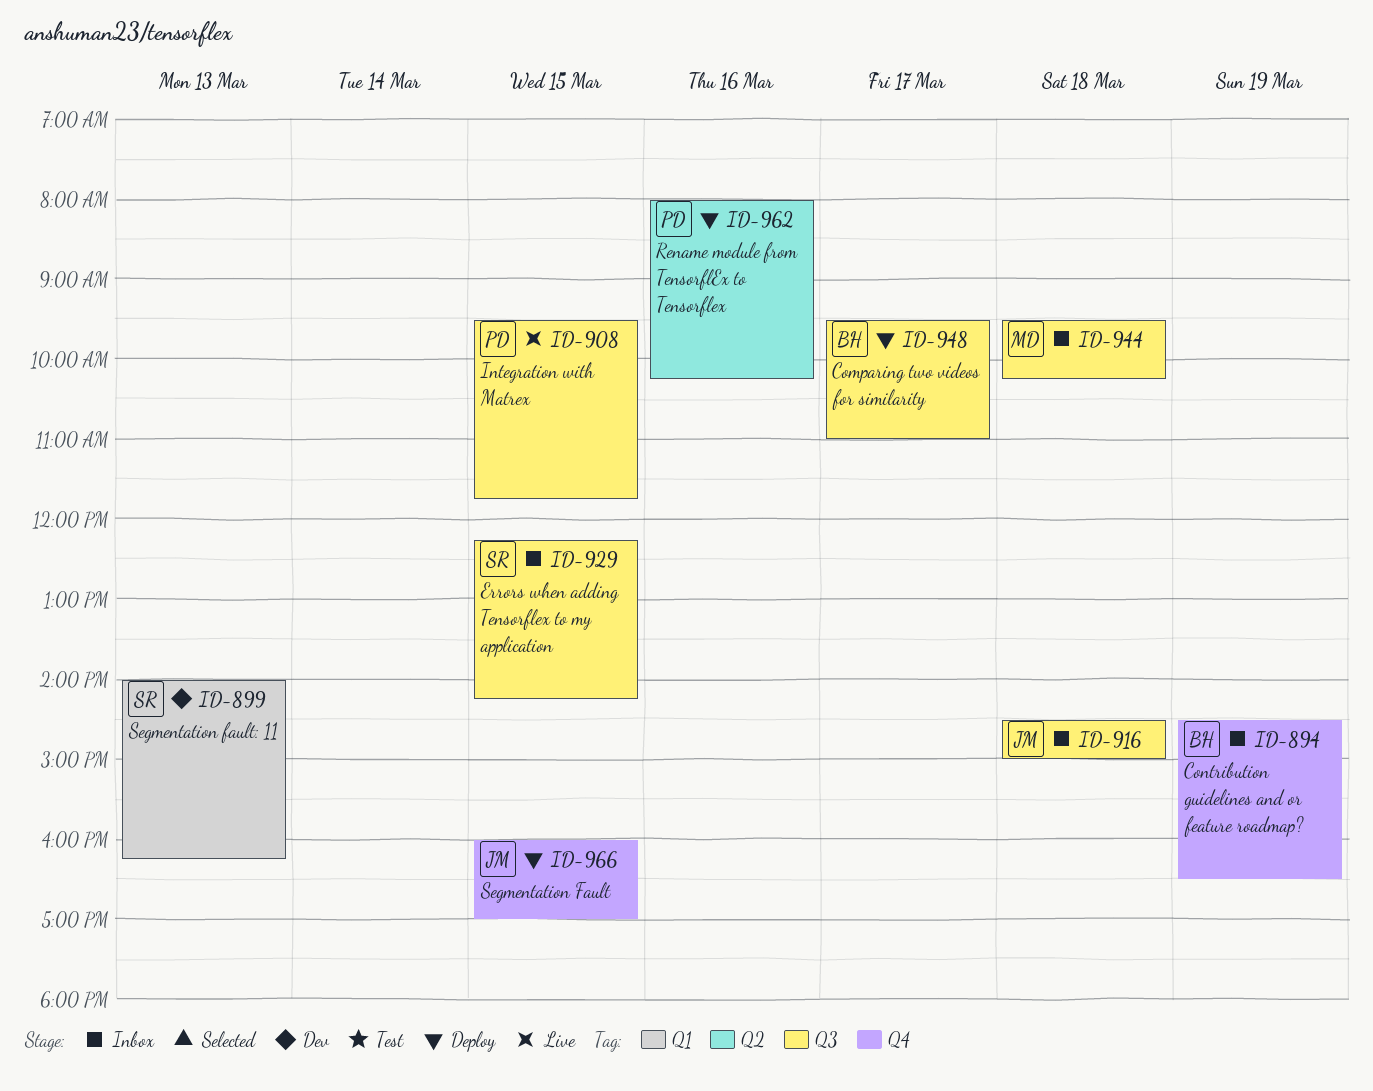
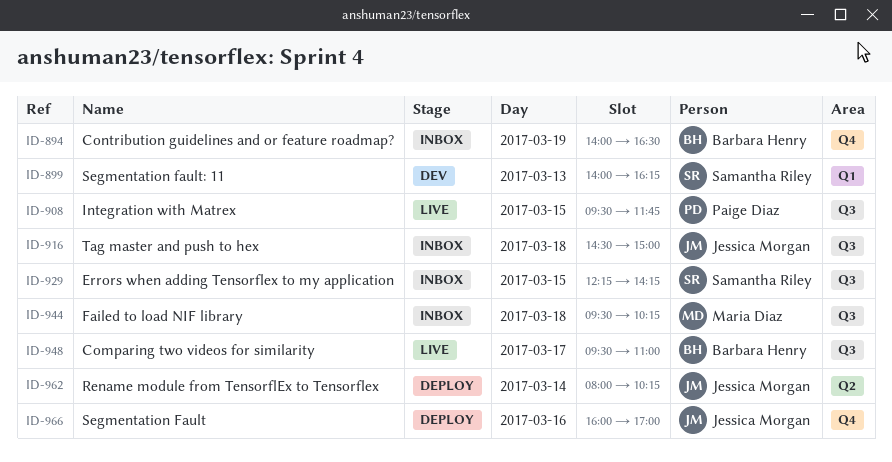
ID-894, begins: 14:30 -> 14:00
ID-948, status: Deploy -> Live
ID-962, owner: Paige Diaz -> Jessica Morgan
ID-962, day: Mar 16 -> Mar 14
ID-966, day: Mar 15 -> Mar 16

